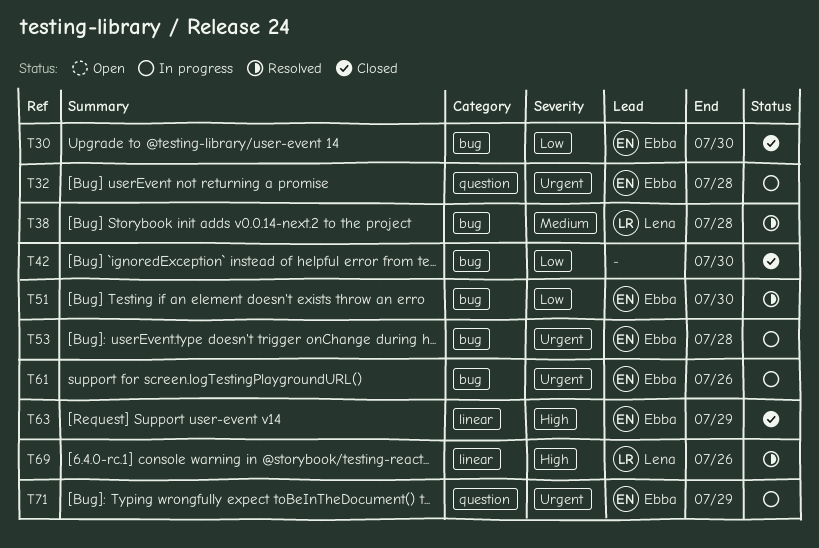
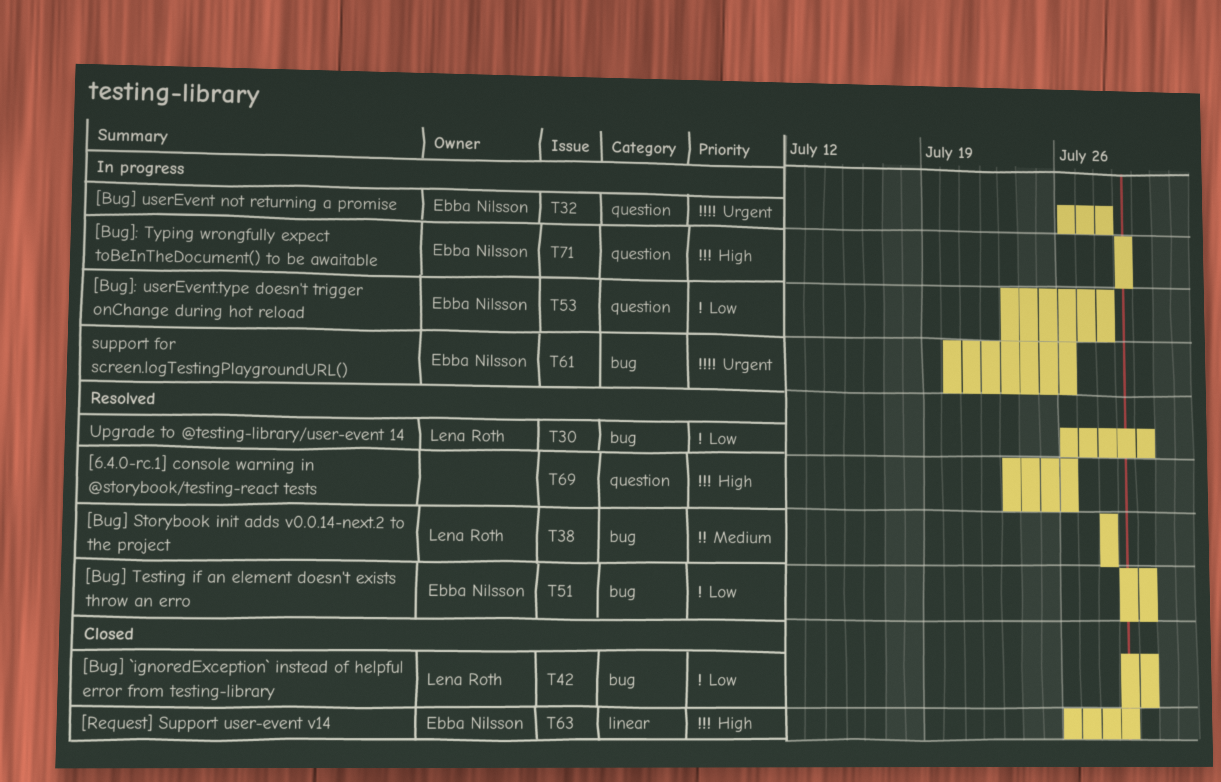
T30, status: Closed -> Resolved
T30, owner: Ebba Nilsson -> Lena Roth
T42, owner: none -> Lena Roth
T53, priority: Urgent -> Low
T53, label: bug -> question
T69, owner: Lena Roth -> none
T69, label: linear -> question
T71, priority: Urgent -> High

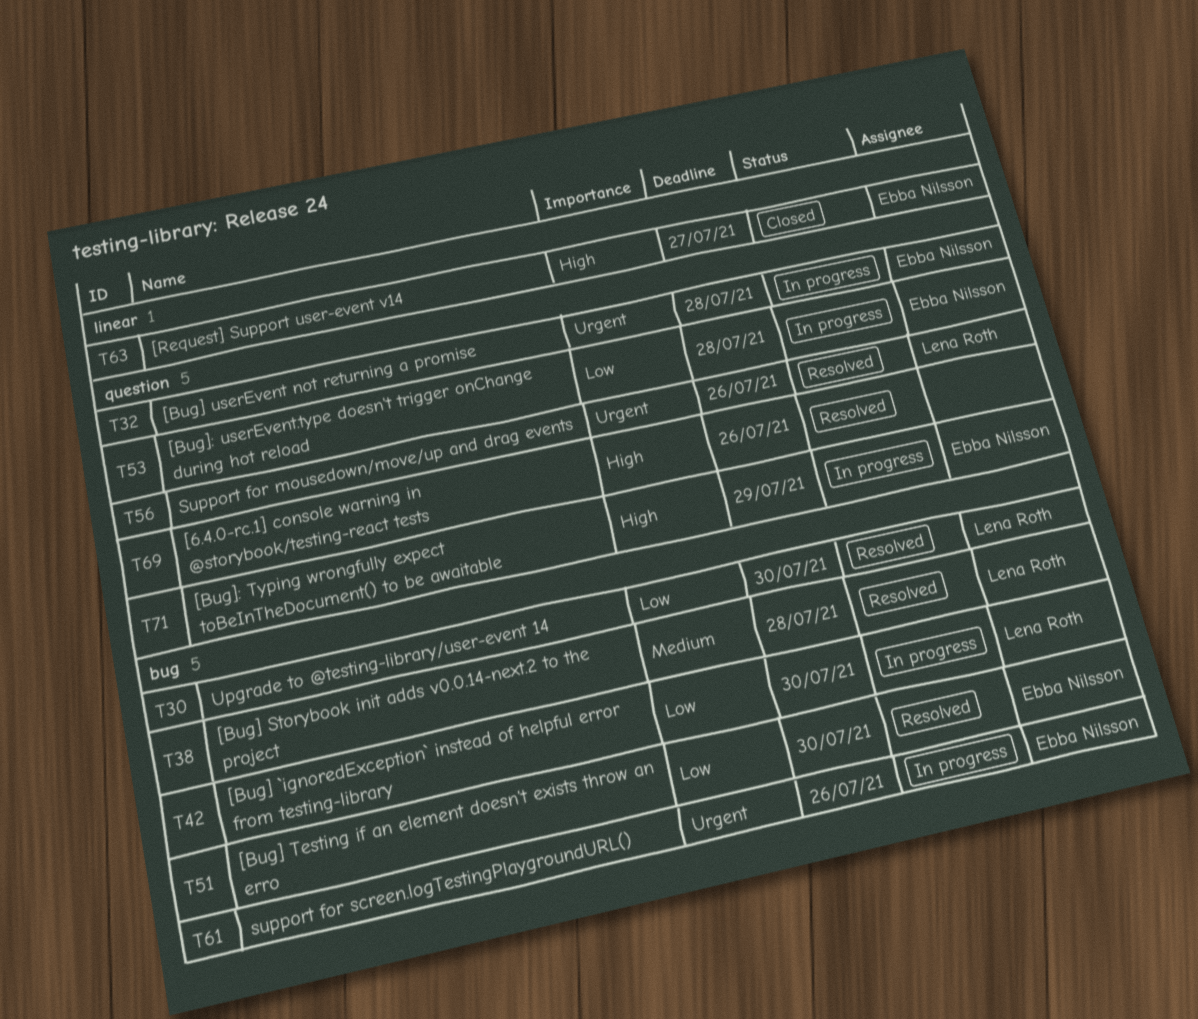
T42, status: Closed -> In progress
T56: none -> present
T63, due: Jul 29 -> Jul 27

